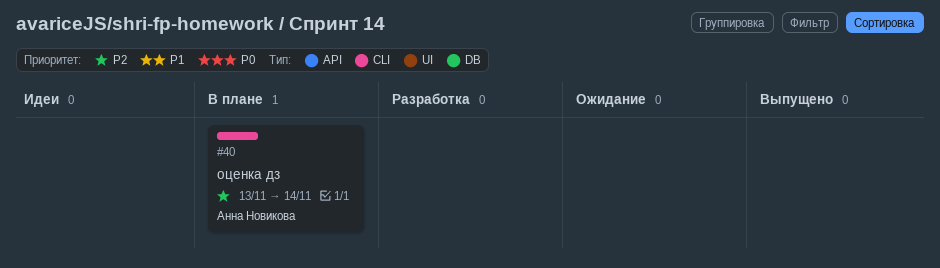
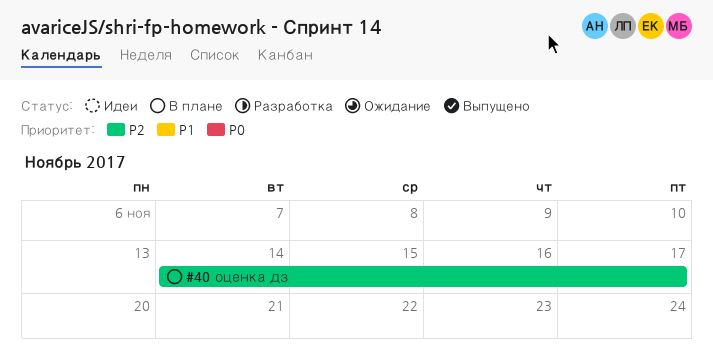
#40, start: Nov 13 -> Nov 14
#40, due: Nov 14 -> Nov 17

